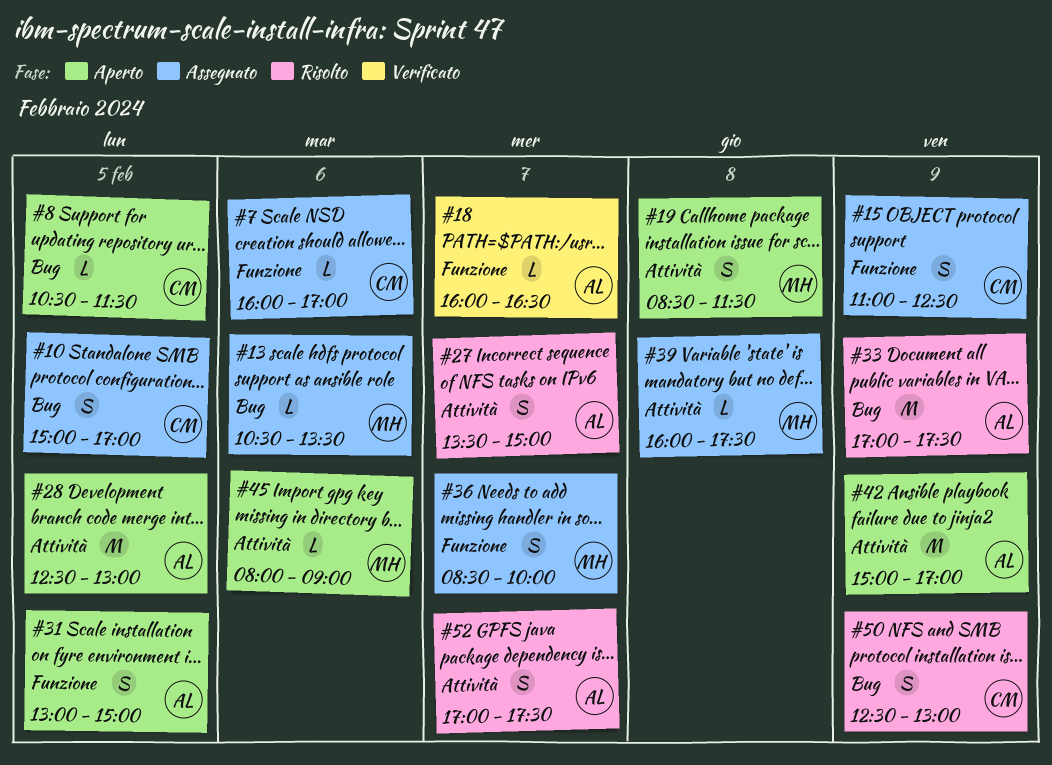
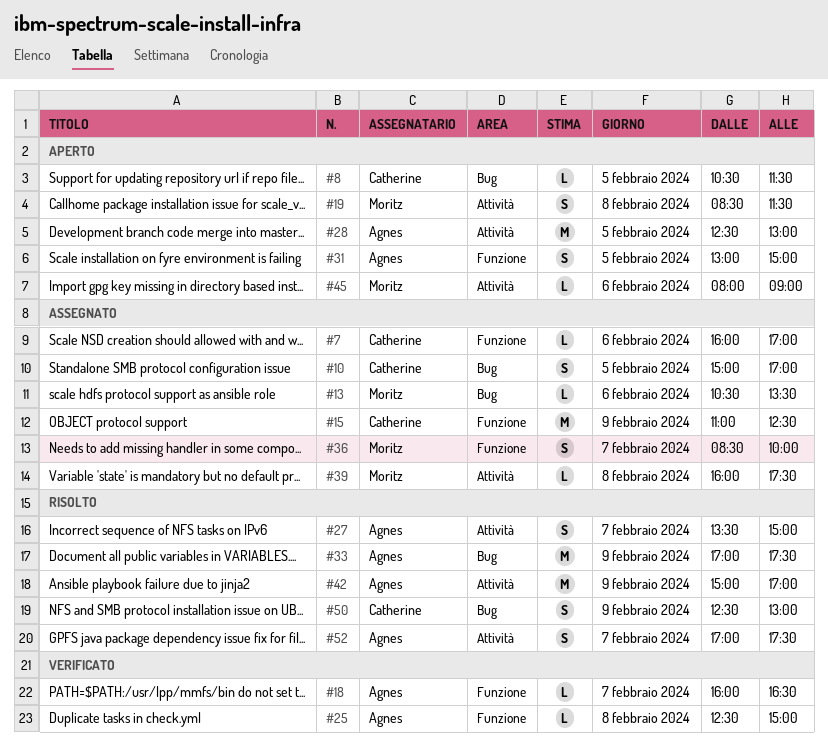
#15, estimate: S -> M
#25: none -> present
#42, status: Aperto -> Risolto

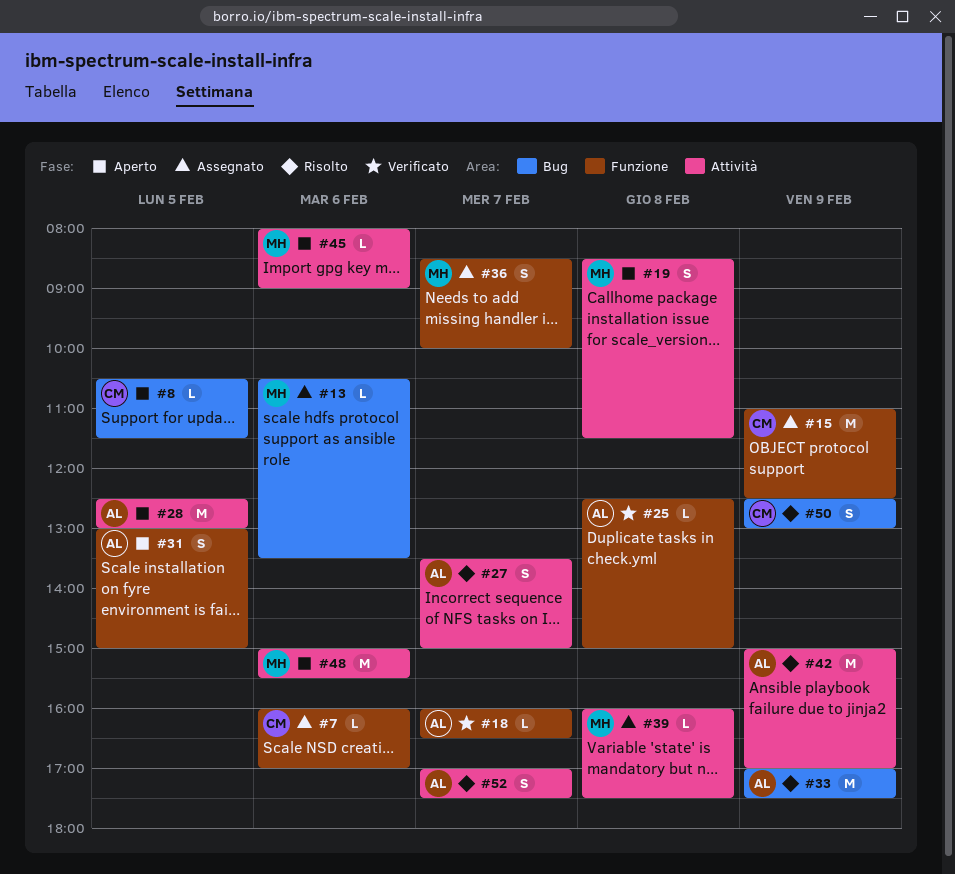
#10: present -> none
#48: none -> present

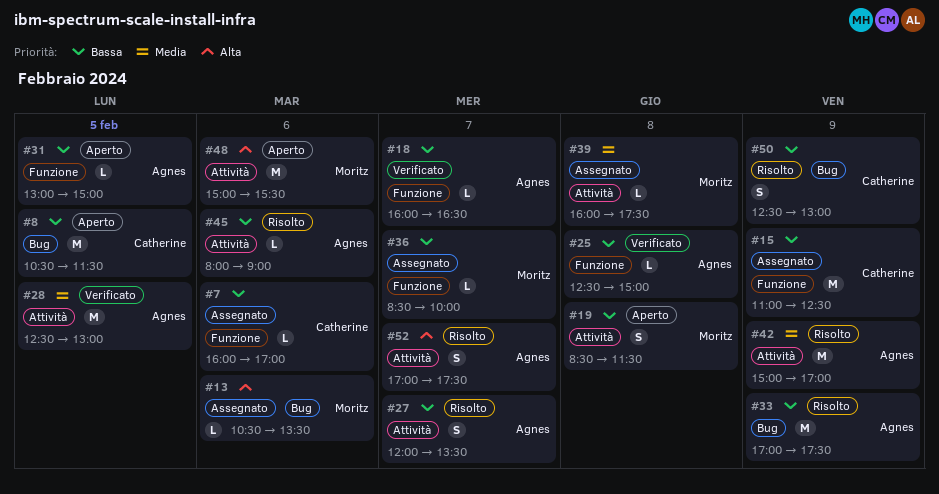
#8, estimate: L -> M
#27, begins: 13:30 -> 12:00
#27, ends: 15:00 -> 13:30
#28, status: Aperto -> Verificato
#31, estimate: S -> L
#36, estimate: S -> L
#45, status: Aperto -> Risolto
#45, owner: Moritz -> Agnes

